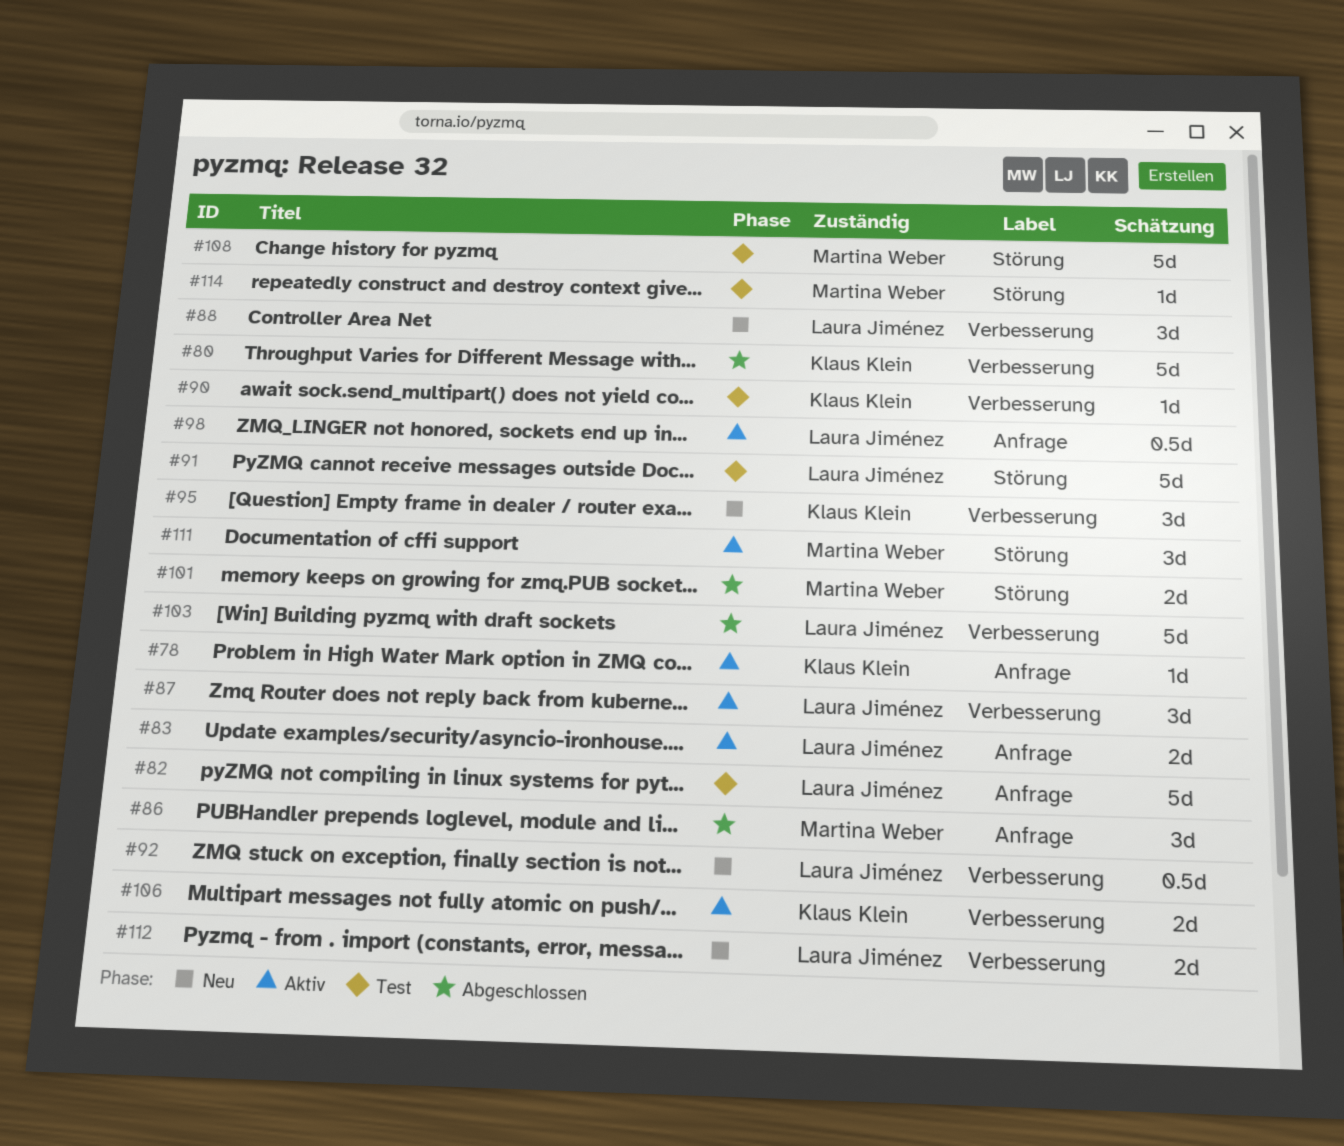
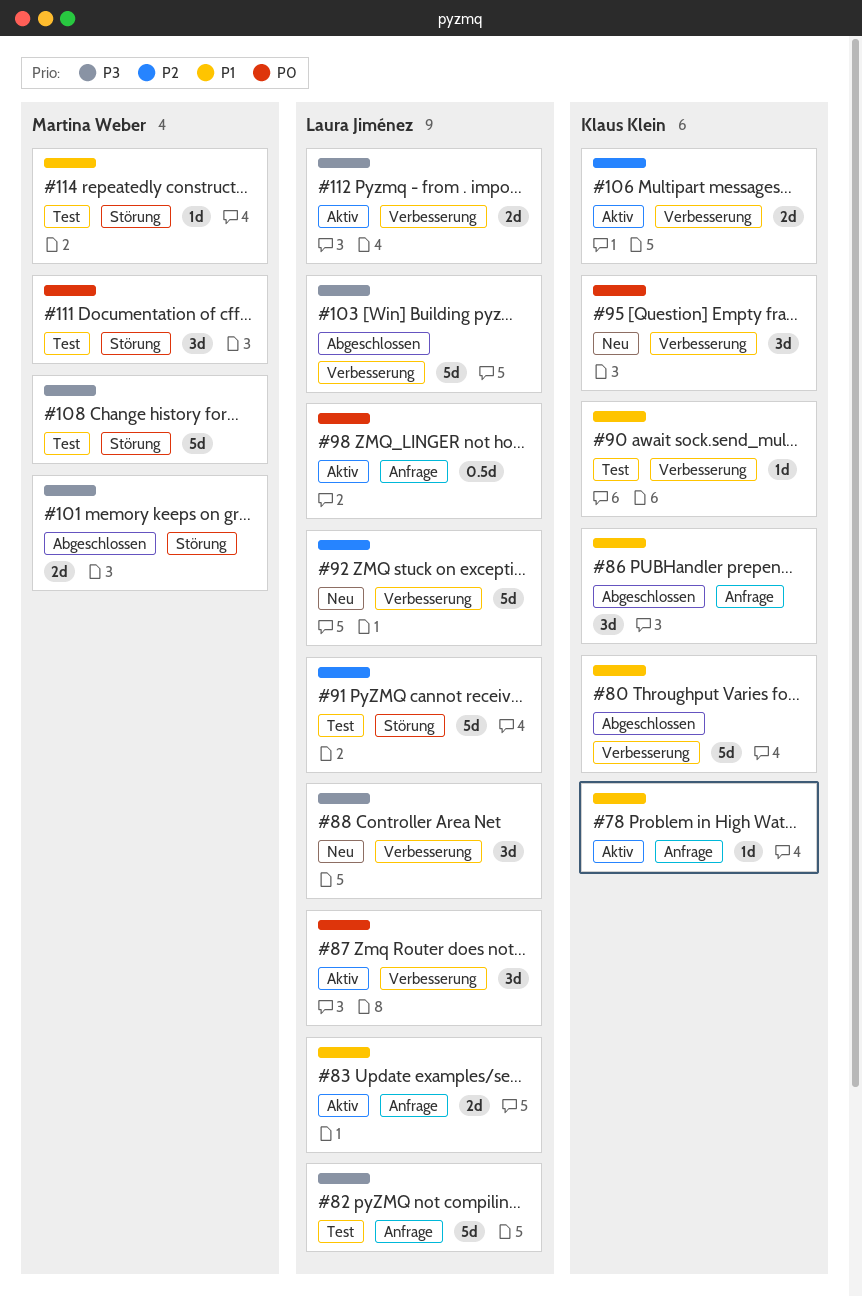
#86, owner: Martina Weber -> Klaus Klein
#92, estimate: 0.5d -> 5d
#111, status: Aktiv -> Test
#112, status: Neu -> Aktiv

